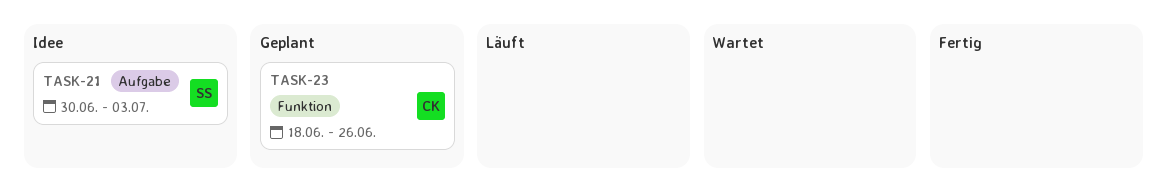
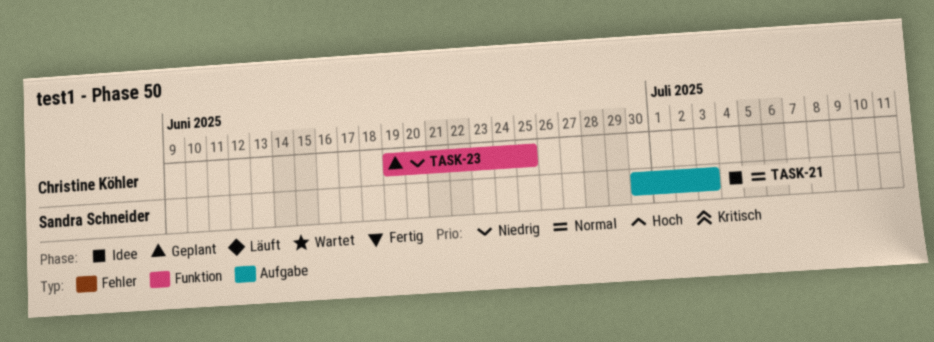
TASK-23, start: Jun 18 -> Jun 19
TASK-23, due: Jun 26 -> Jun 25

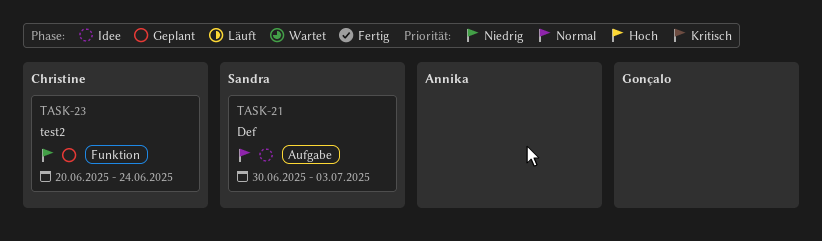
TASK-23, start: Jun 19 -> Jun 20
TASK-23, due: Jun 25 -> Jun 24

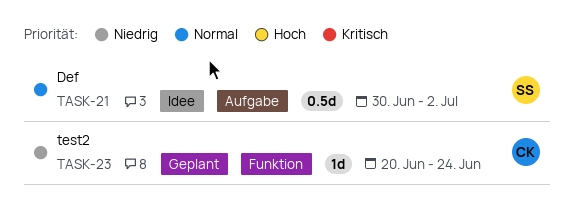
TASK-21, due: Jul 3 -> Jul 2

